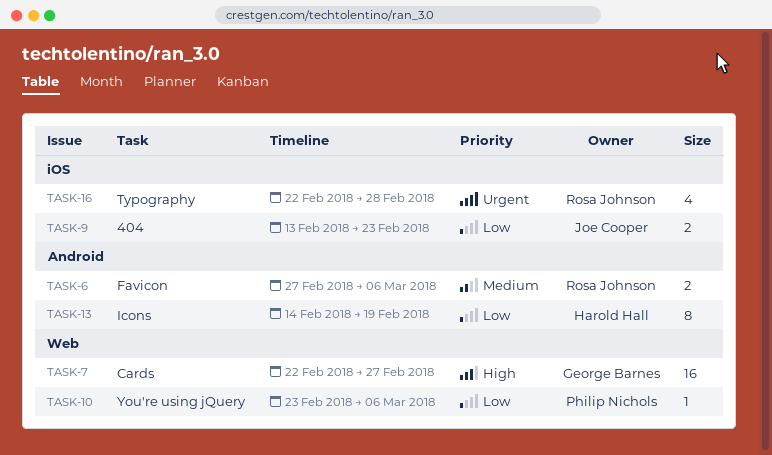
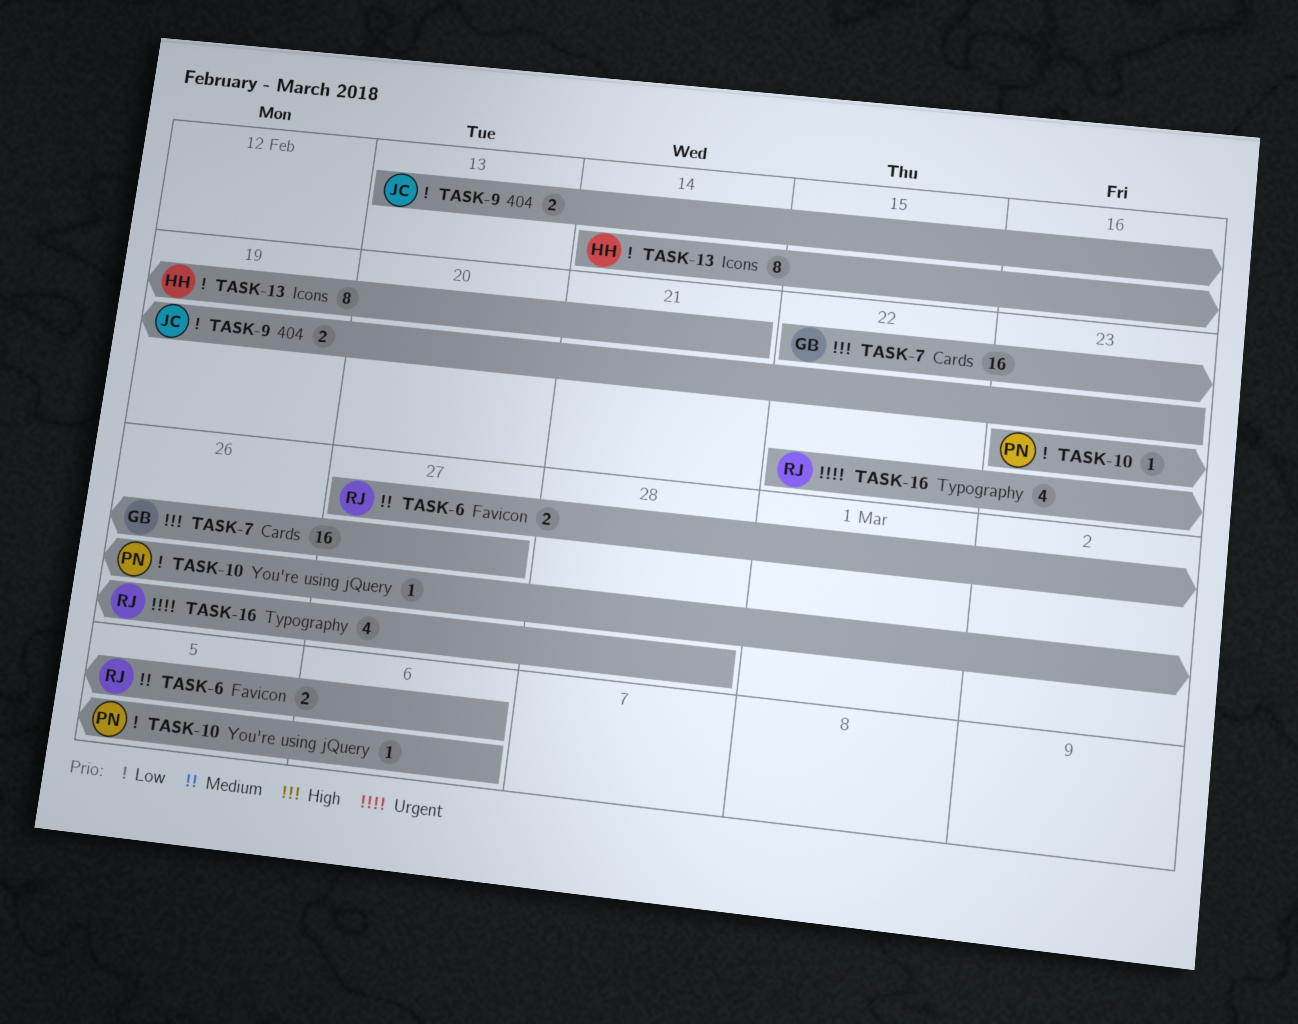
TASK-13, due: Feb 19 -> Feb 21

